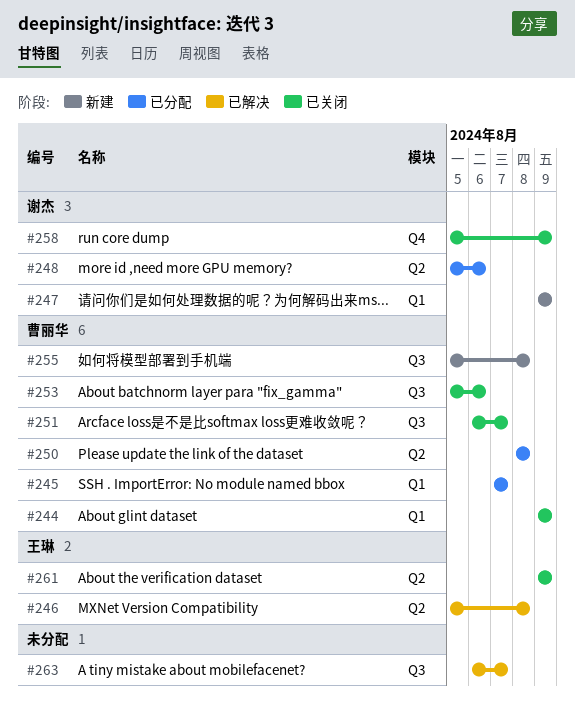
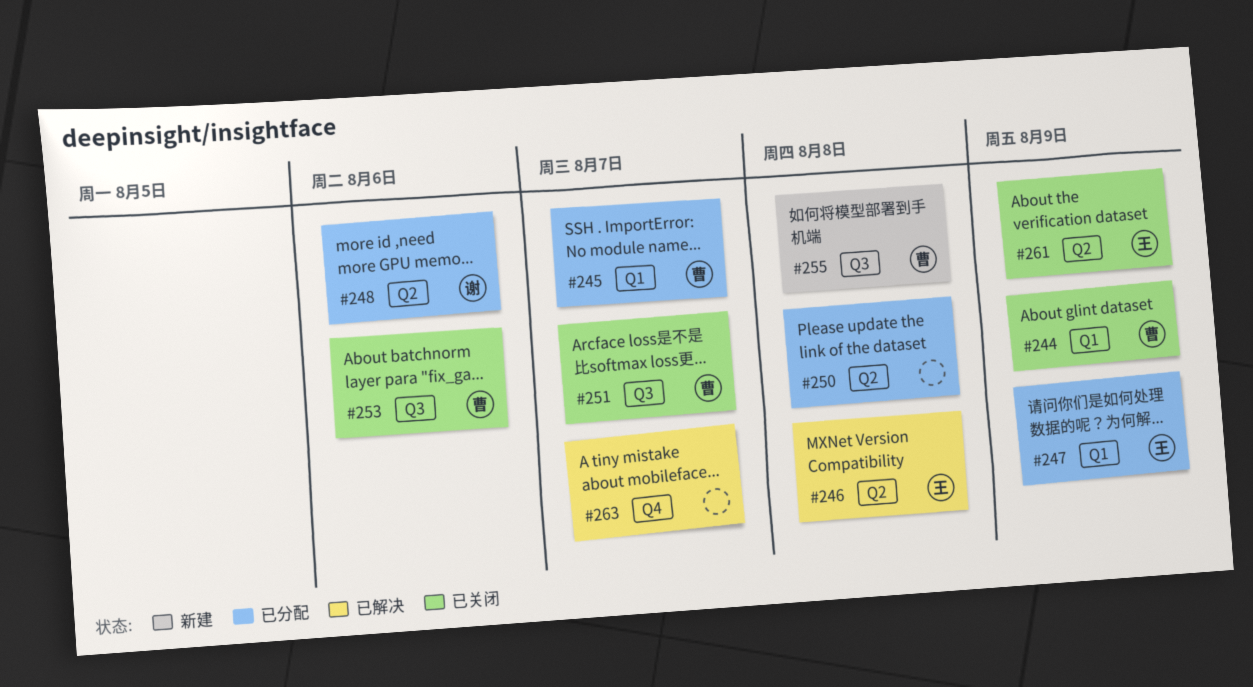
#247, status: 新建 -> 已分配
#247, owner: 谢杰 -> 王琳
#250, owner: 曹丽华 -> none
#258: present -> none
#263, label: Q3 -> Q4

